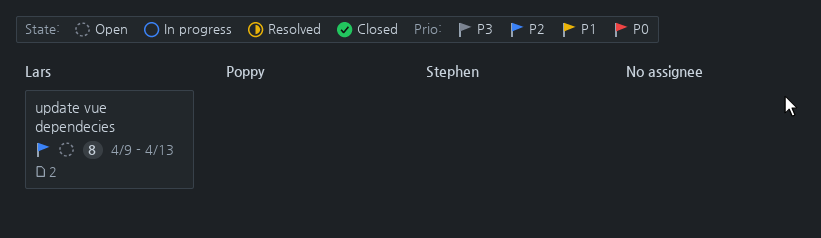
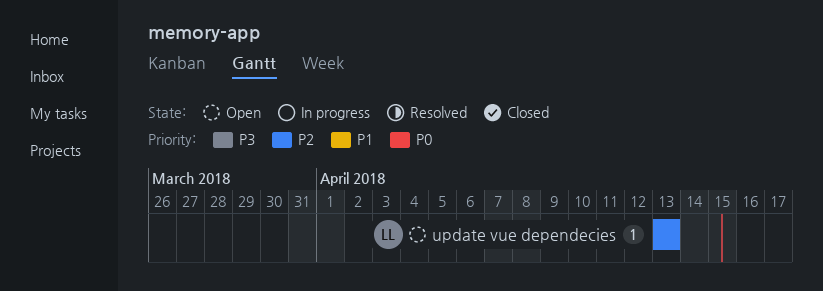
update vue dependecies, estimate: 8 -> 1
update vue dependecies, start: Apr 9 -> Apr 13

